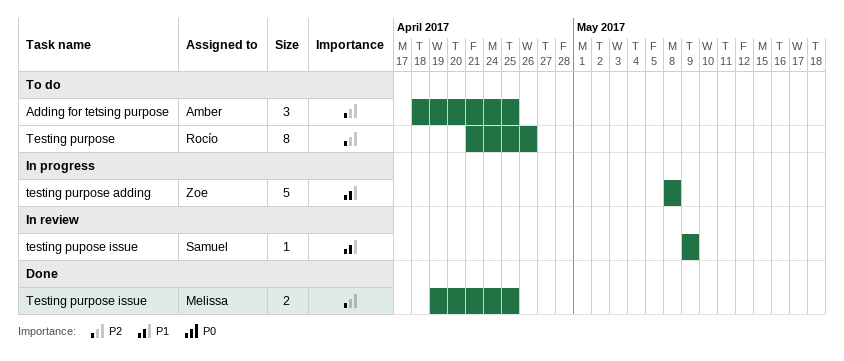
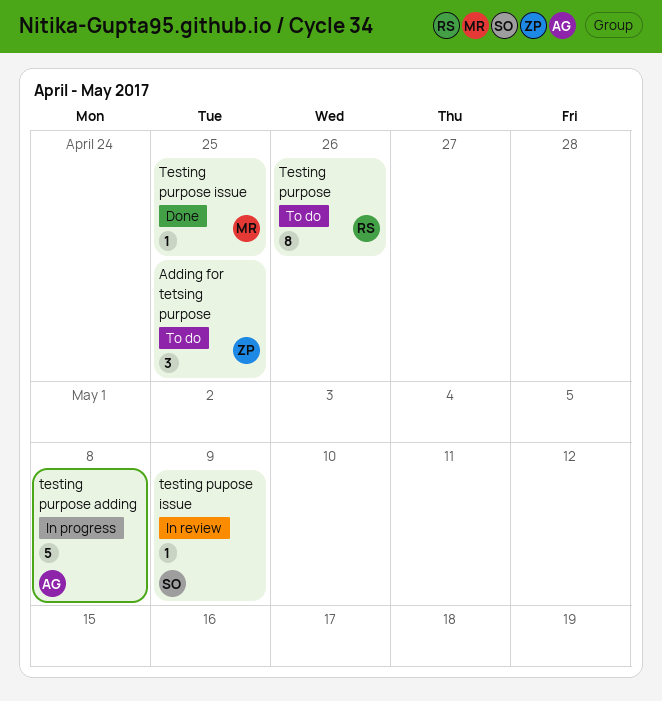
Adding for tetsing purpose, owner: Amber -> Zoe
testing purpose adding, owner: Zoe -> Amber
Testing purpose issue, estimate: 2 -> 1

